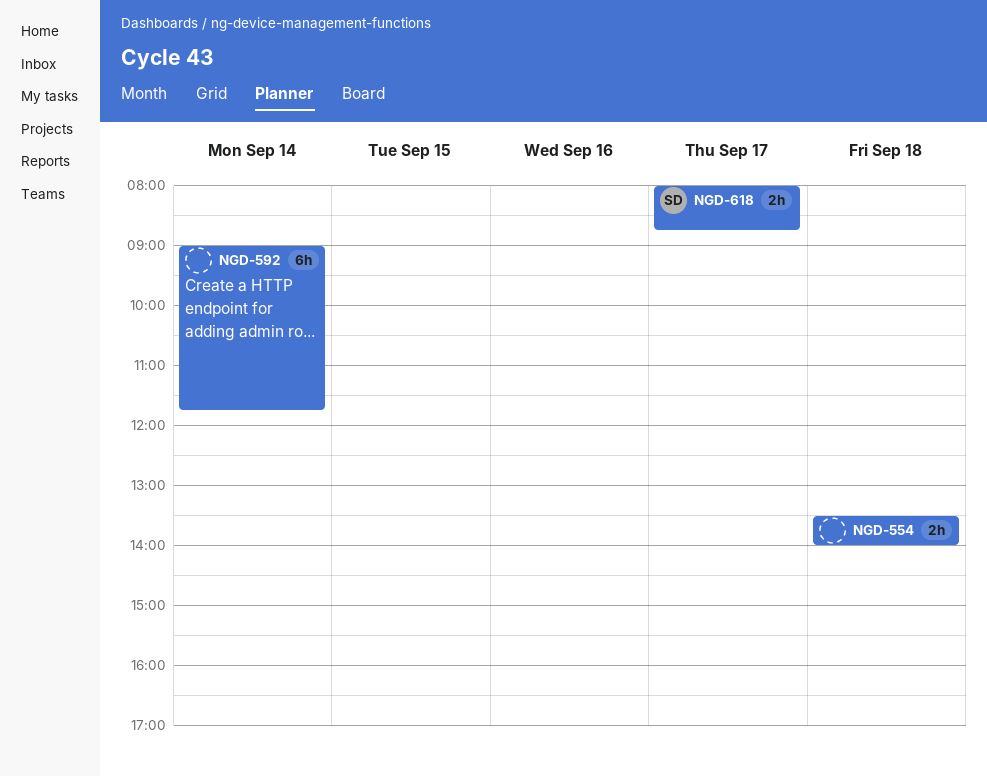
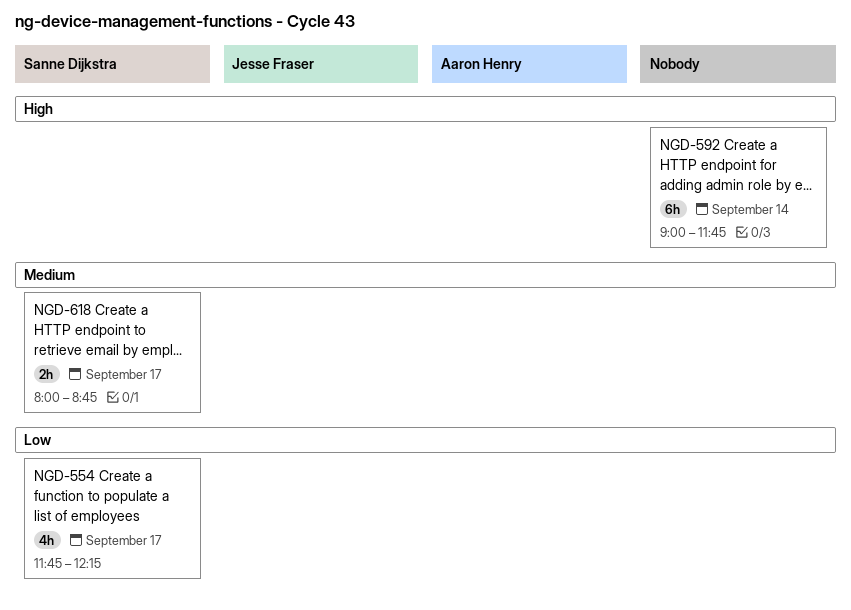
NGD-554, owner: none -> Sanne Dijkstra
NGD-554, estimate: 2h -> 4h
NGD-554, day: Sep 18 -> Sep 17
NGD-554, begins: 13:30 -> 11:45
NGD-554, ends: 14:00 -> 12:15

